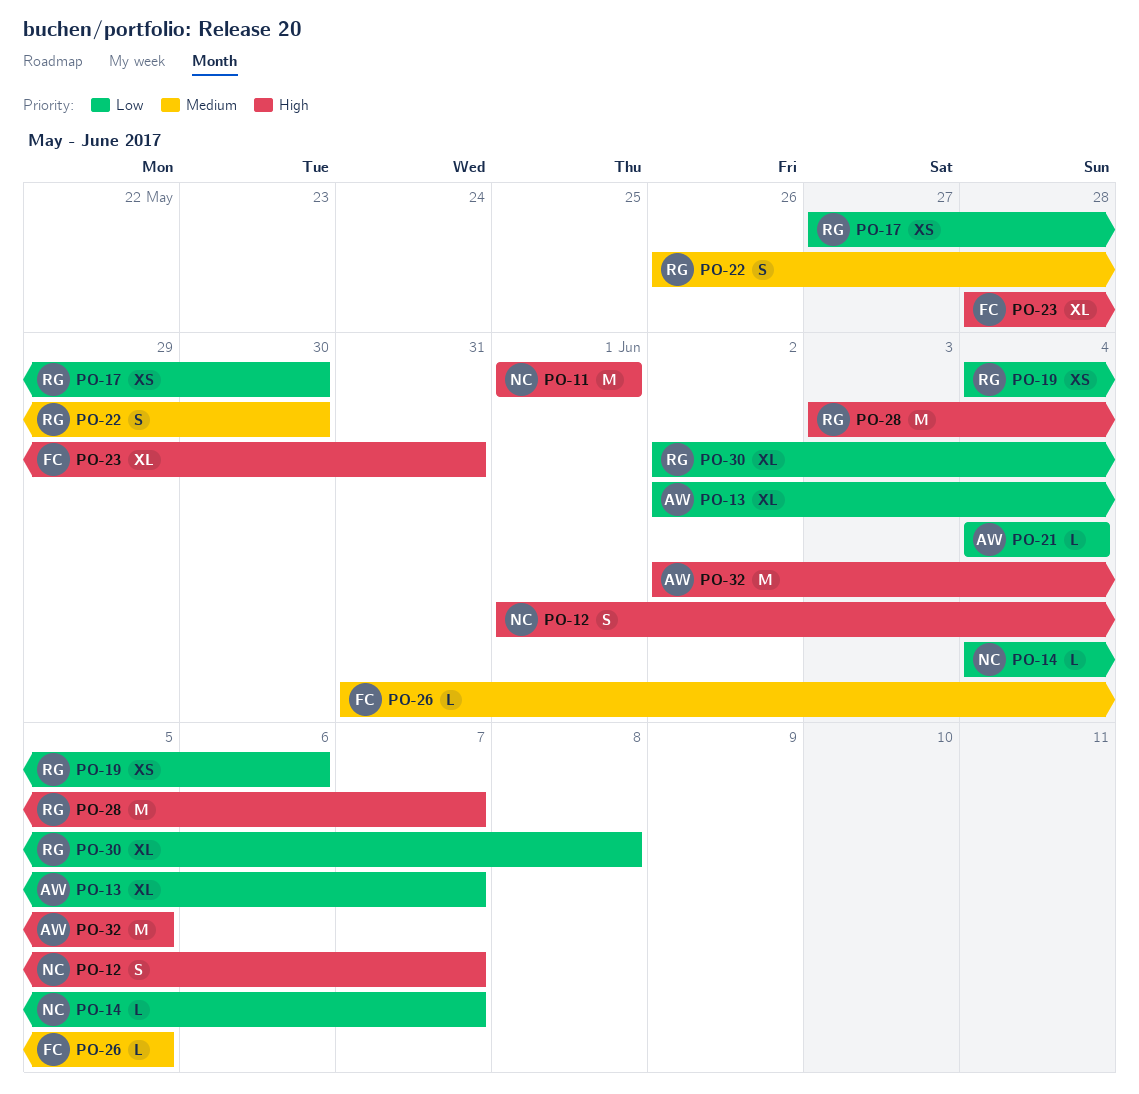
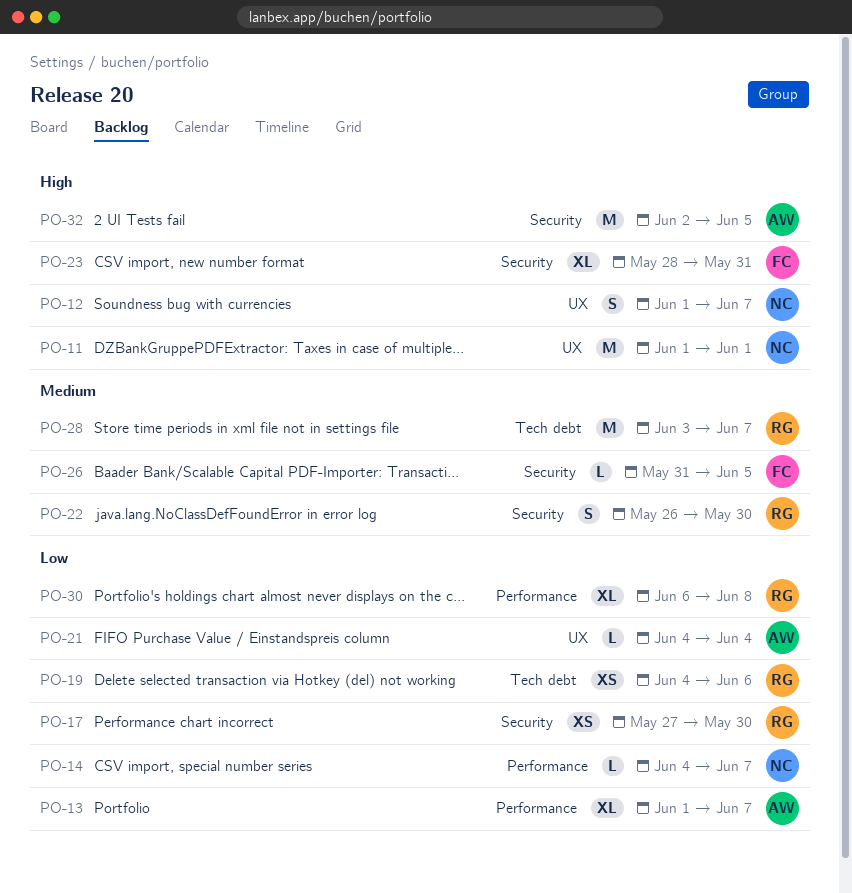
PO-13, start: Jun 2 -> Jun 1
PO-28, priority: High -> Medium
PO-30, start: Jun 2 -> Jun 6

